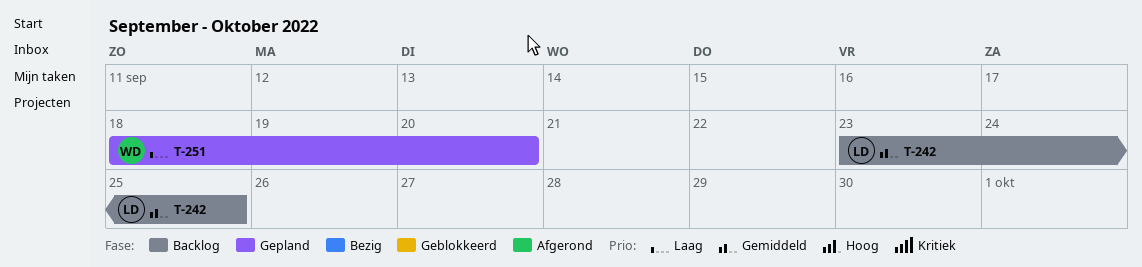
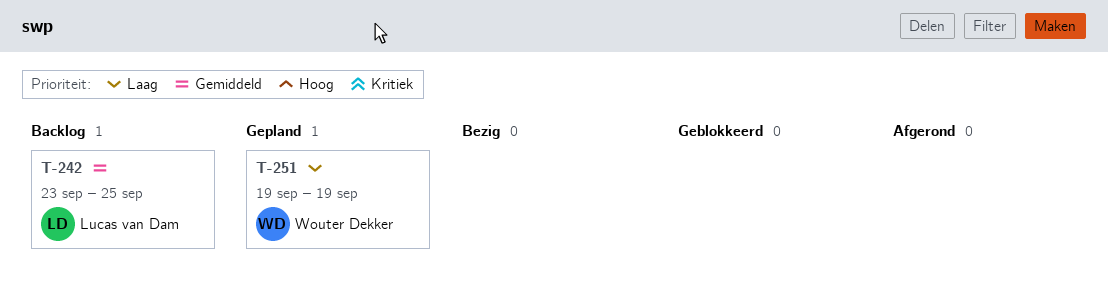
T-251, start: Sep 18 -> Sep 19
T-251, due: Sep 20 -> Sep 19

